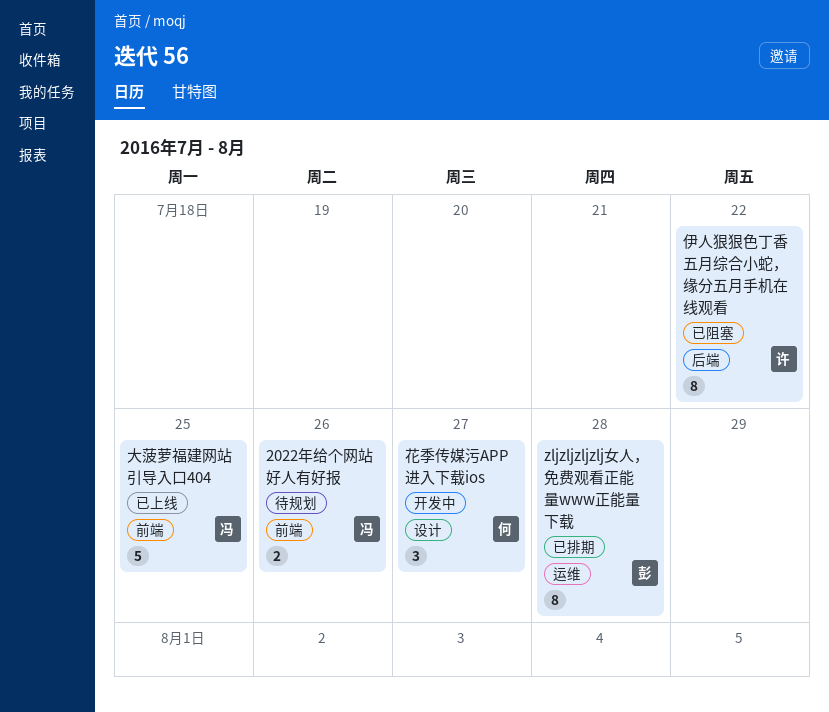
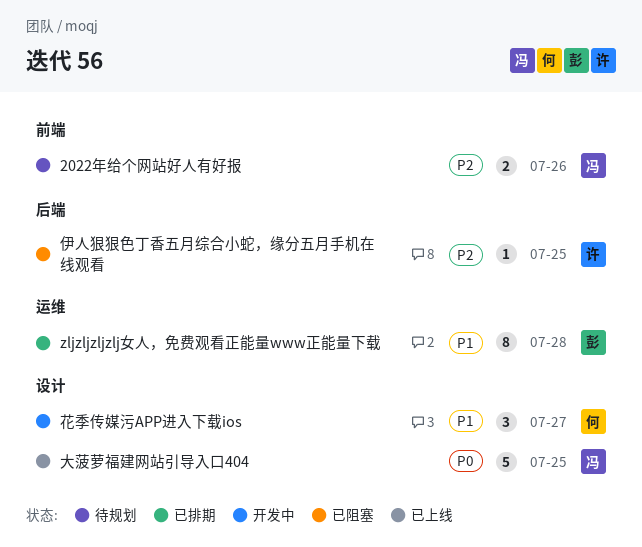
伊人狠狠色丁香五月综合小蛇，缘分五月手机在线观看, estimate: 8 -> 1
伊人狠狠色丁香五月综合小蛇，缘分五月手机在线观看, due: Jul 22 -> Jul 25
大菠萝福建网站引导入口404, label: 前端 -> 设计

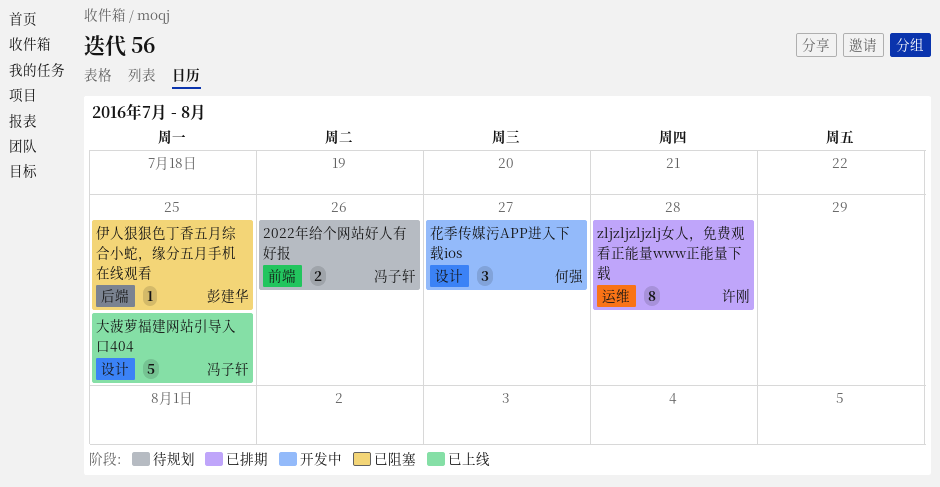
zljzljzljzlj女人，免费观看正能量www正能量下载, owner: 彭建华 -> 许刚
伊人狠狠色丁香五月综合小蛇，缘分五月手机在线观看, owner: 许刚 -> 彭建华

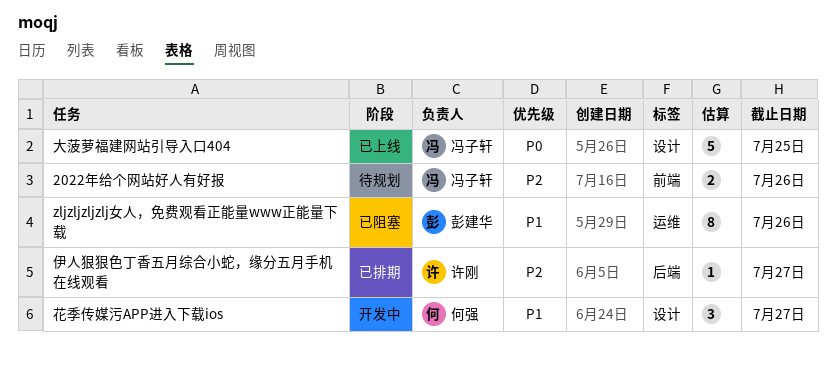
zljzljzljzlj女人，免费观看正能量www正能量下载, status: 已排期 -> 已阻塞
zljzljzljzlj女人，免费观看正能量www正能量下载, owner: 许刚 -> 彭建华
zljzljzljzlj女人，免费观看正能量www正能量下载, due: Jul 28 -> Jul 26
伊人狠狠色丁香五月综合小蛇，缘分五月手机在线观看, status: 已阻塞 -> 已排期
伊人狠狠色丁香五月综合小蛇，缘分五月手机在线观看, owner: 彭建华 -> 许刚
伊人狠狠色丁香五月综合小蛇，缘分五月手机在线观看, due: Jul 25 -> Jul 27

